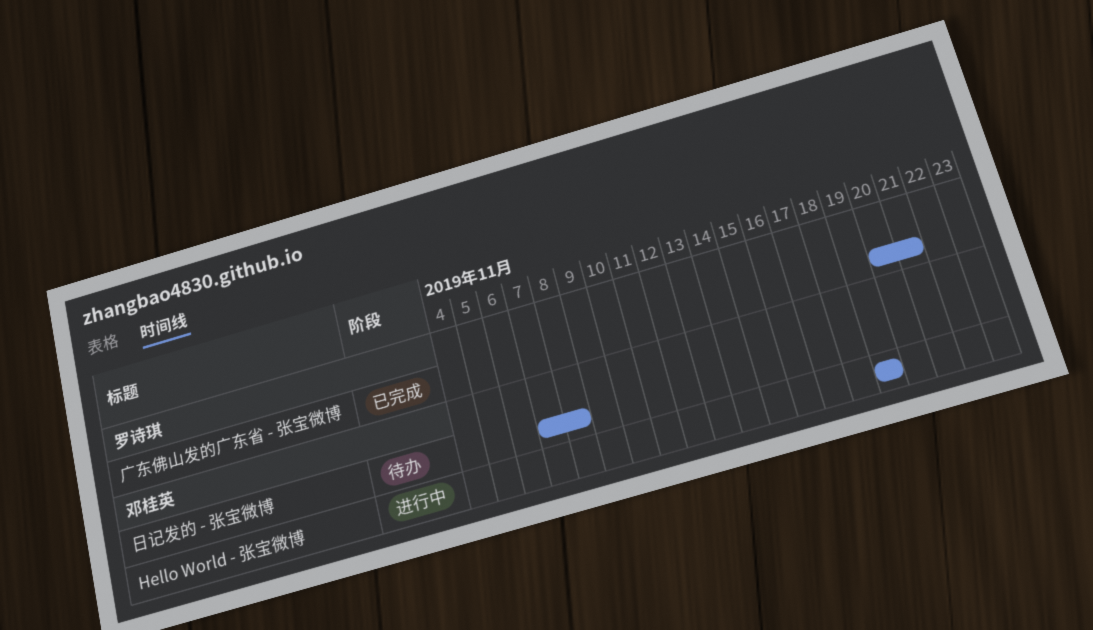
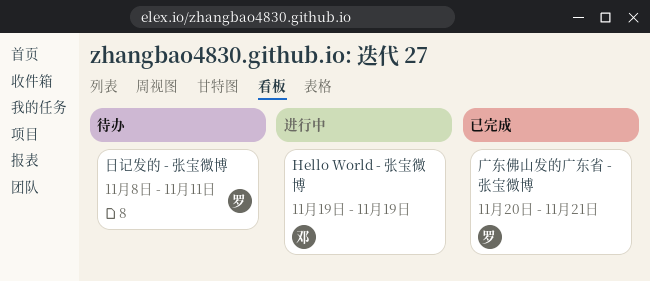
日记发的 - 张宝微博, owner: 邓桂英 -> 罗诗琪
日记发的 - 张宝微博, start: Nov 7 -> Nov 8
日记发的 - 张宝微博, due: Nov 8 -> Nov 11

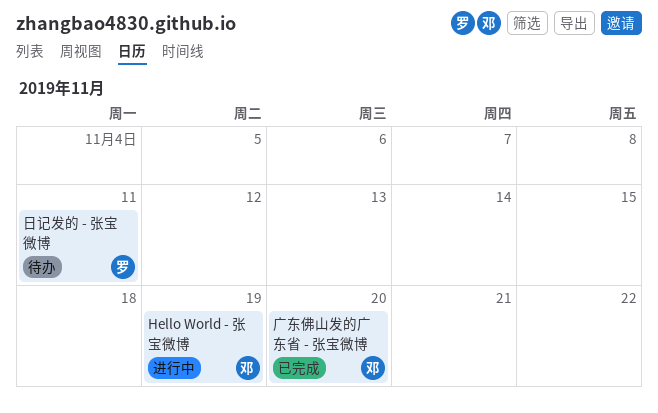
广东佛山发的广东省 - 张宝微博, owner: 罗 -> 邓
广东佛山发的广东省 - 张宝微博, due: Nov 21 -> Nov 20

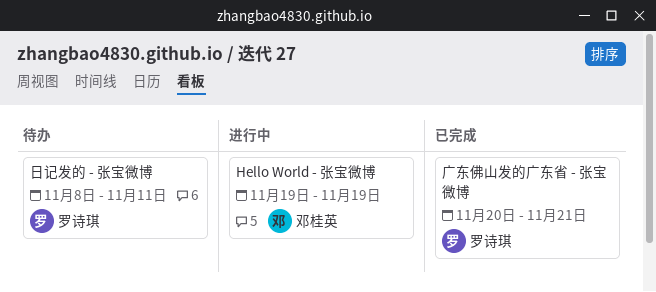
广东佛山发的广东省 - 张宝微博, owner: 邓桂英 -> 罗诗琪
广东佛山发的广东省 - 张宝微博, due: Nov 20 -> Nov 21

